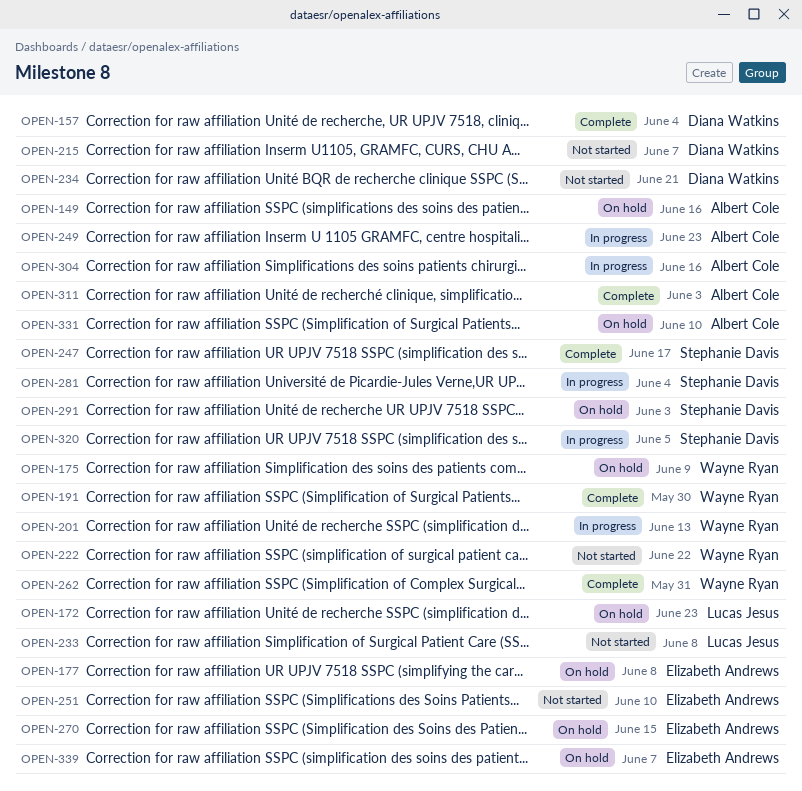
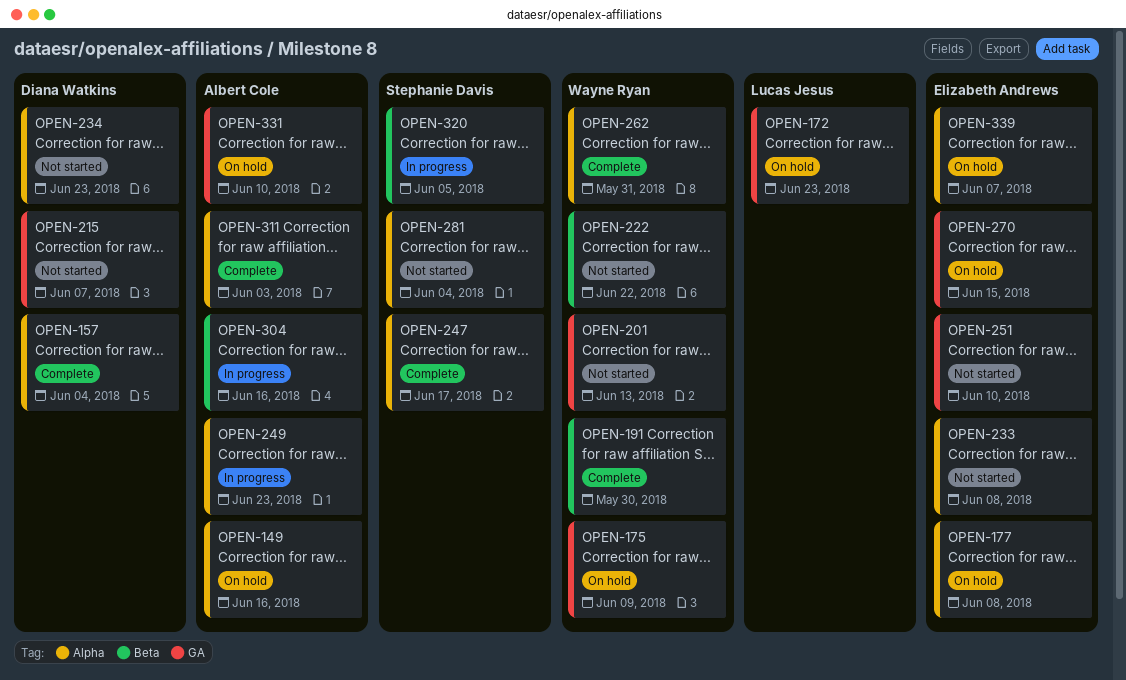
OPEN-201, status: In progress -> Not started
OPEN-233, owner: Lucas Jesus -> Elizabeth Andrews
OPEN-234, due: Jun 21 -> Jun 23
OPEN-281, status: In progress -> Not started
OPEN-291: present -> none

